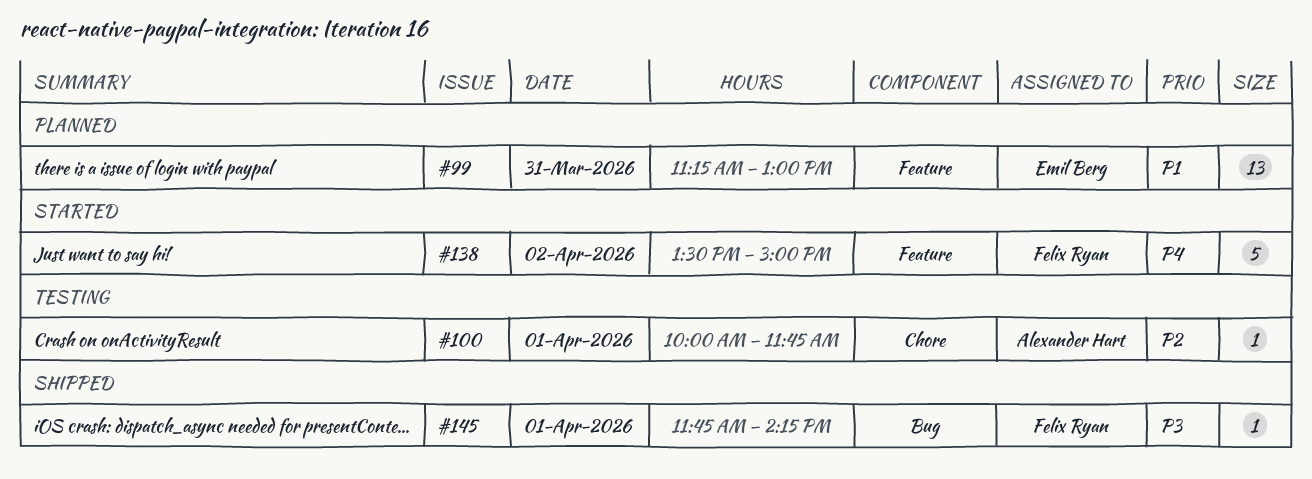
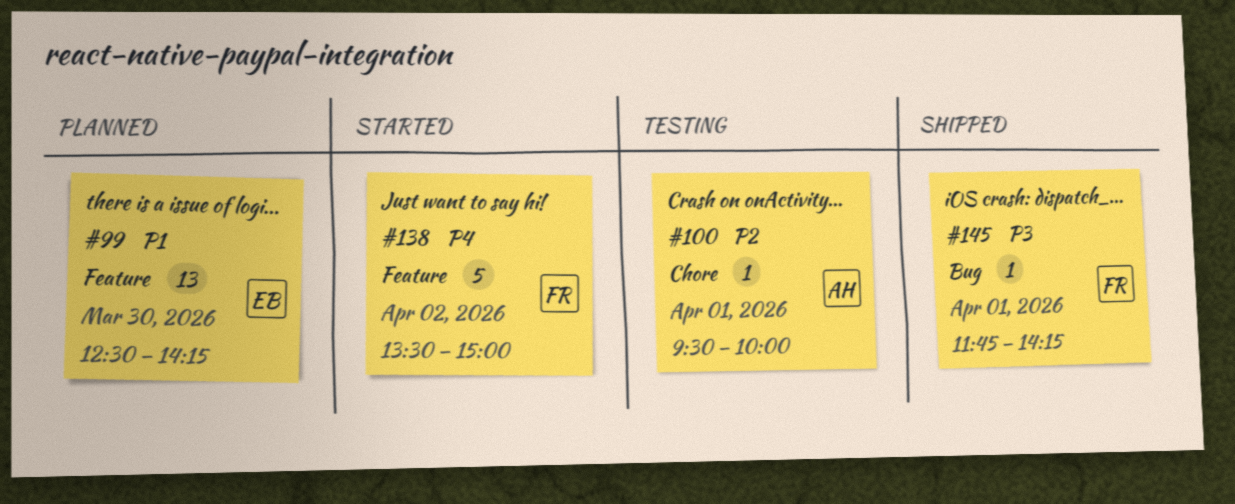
#99, day: Mar 31 -> Mar 30
#99, begins: 11:15 -> 12:30
#99, ends: 13:00 -> 14:15
#100, begins: 10:00 -> 09:30
#100, ends: 11:45 -> 10:00

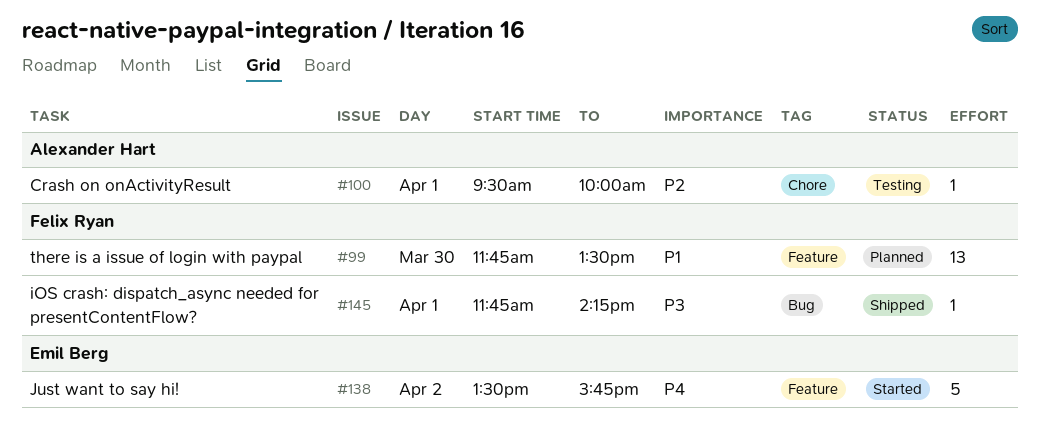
#99, owner: Emil Berg -> Felix Ryan
#99, begins: 12:30 -> 11:45
#99, ends: 14:15 -> 13:30
#138, owner: Felix Ryan -> Emil Berg
#138, ends: 15:00 -> 15:45

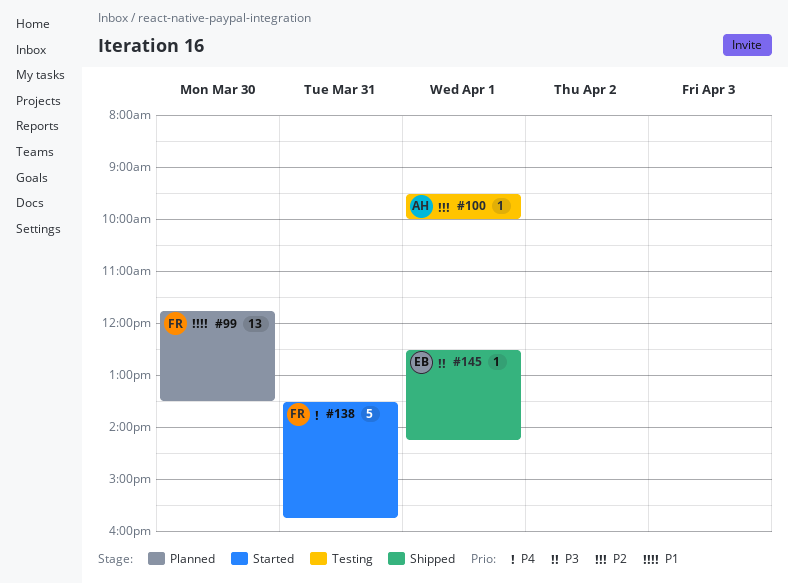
#138, owner: Emil Berg -> Felix Ryan
#138, day: Apr 2 -> Mar 31
#145, owner: Felix Ryan -> Emil Berg
#145, begins: 11:45 -> 12:30

